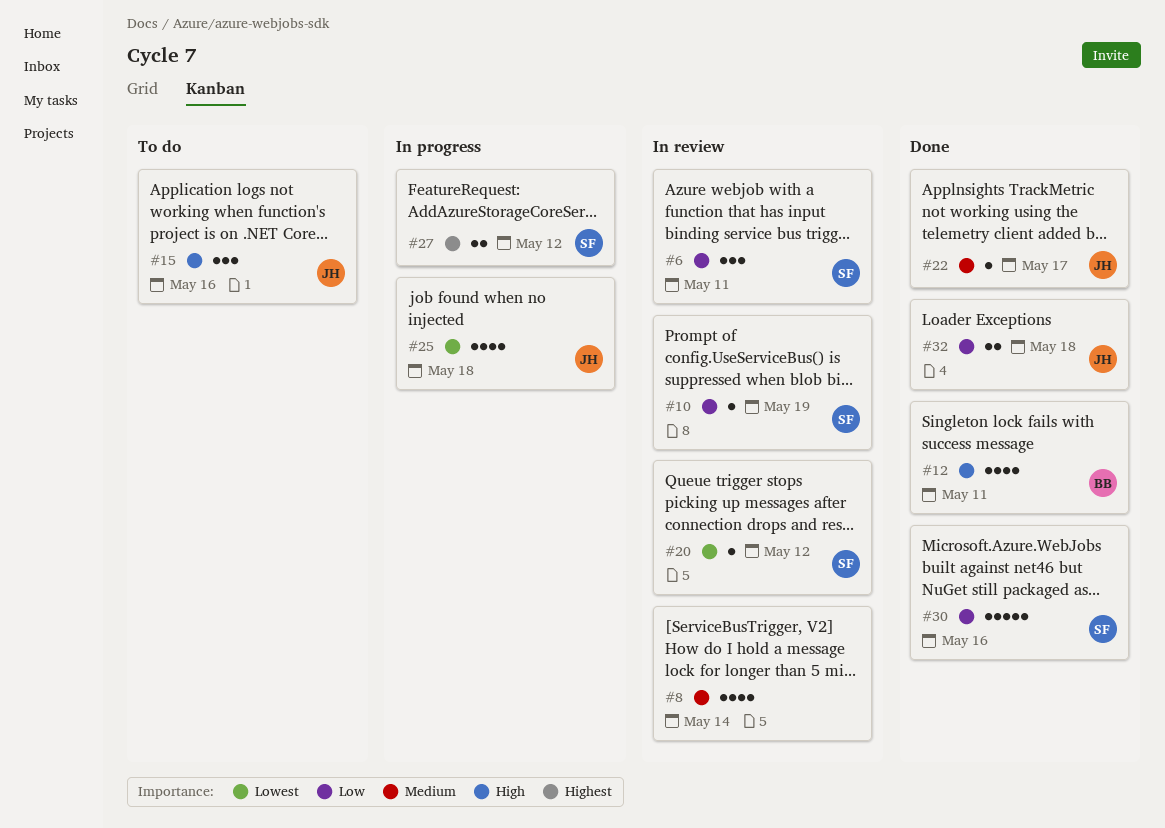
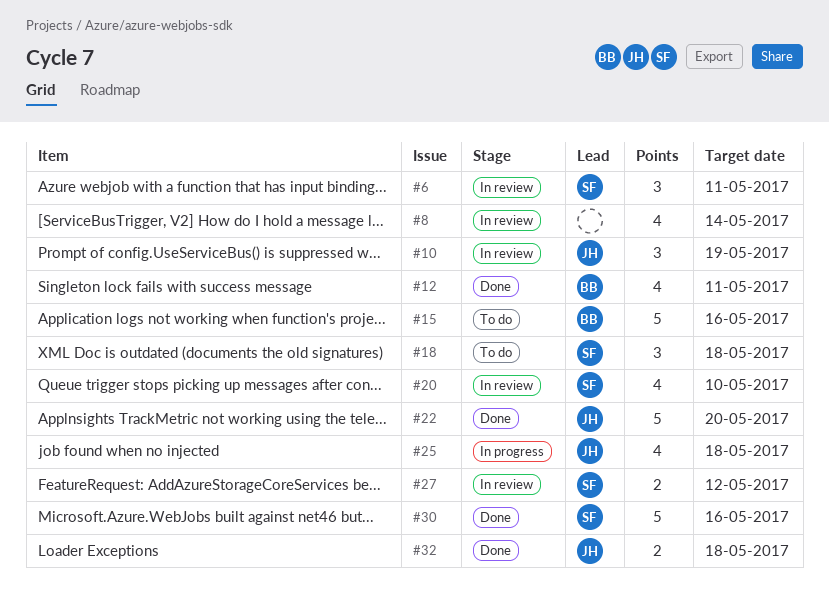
#10, owner: SF -> JH
#10, estimate: 1 -> 3
#15, owner: JH -> BB
#15, estimate: 3 -> 5
#18: none -> present
#20, estimate: 1 -> 4
#20, due: May 12 -> May 10
#22, estimate: 1 -> 5
#22, due: May 17 -> May 20
#27, status: In progress -> In review

